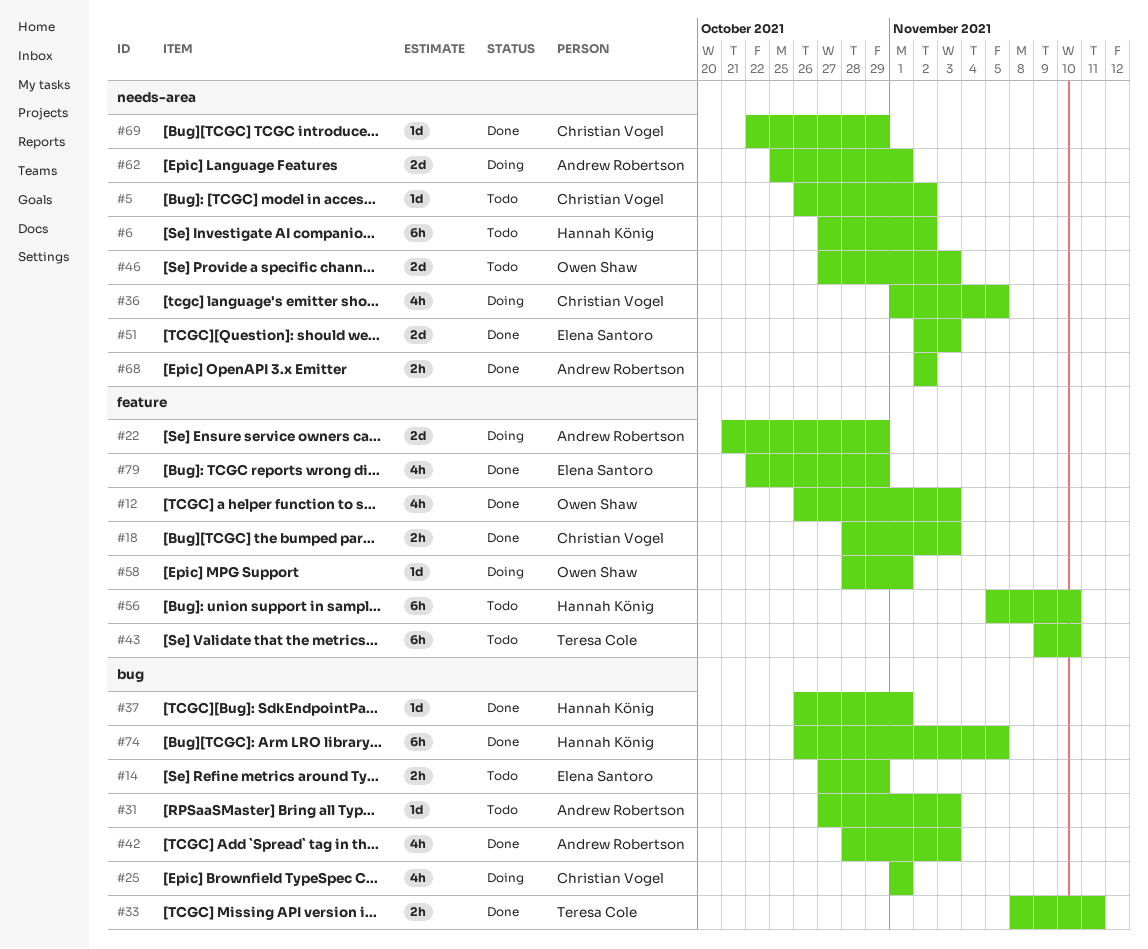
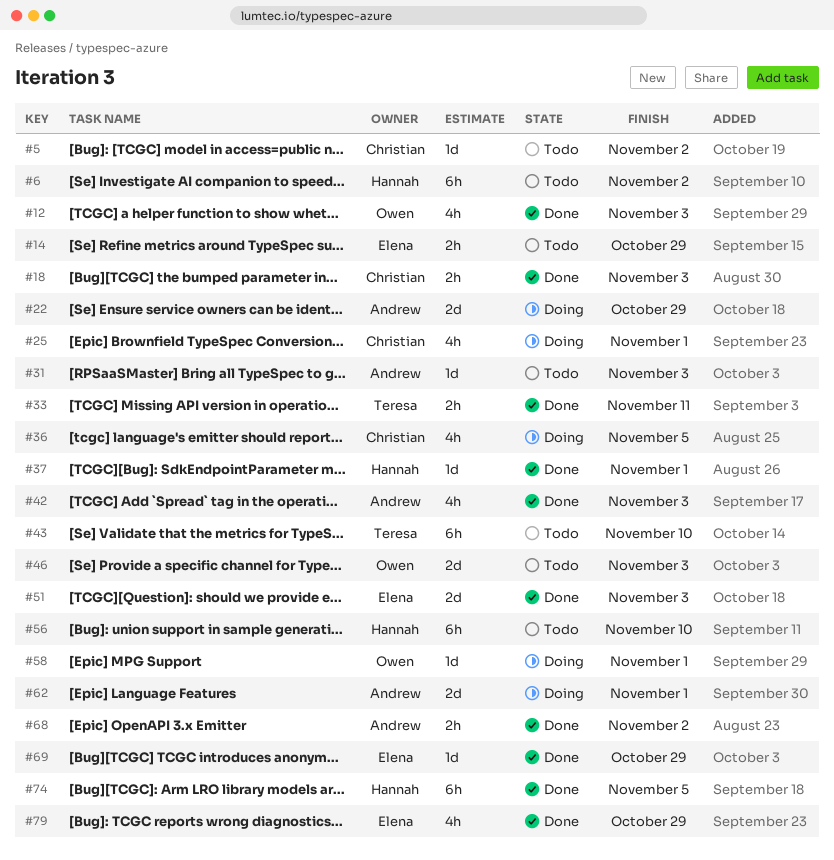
#69, owner: Christian Vogel -> Elena Santoro

